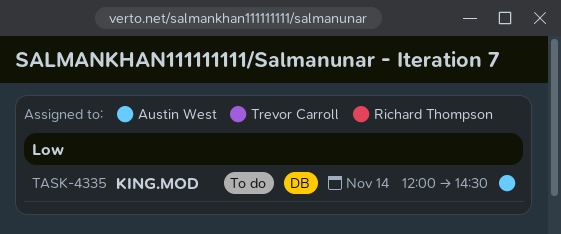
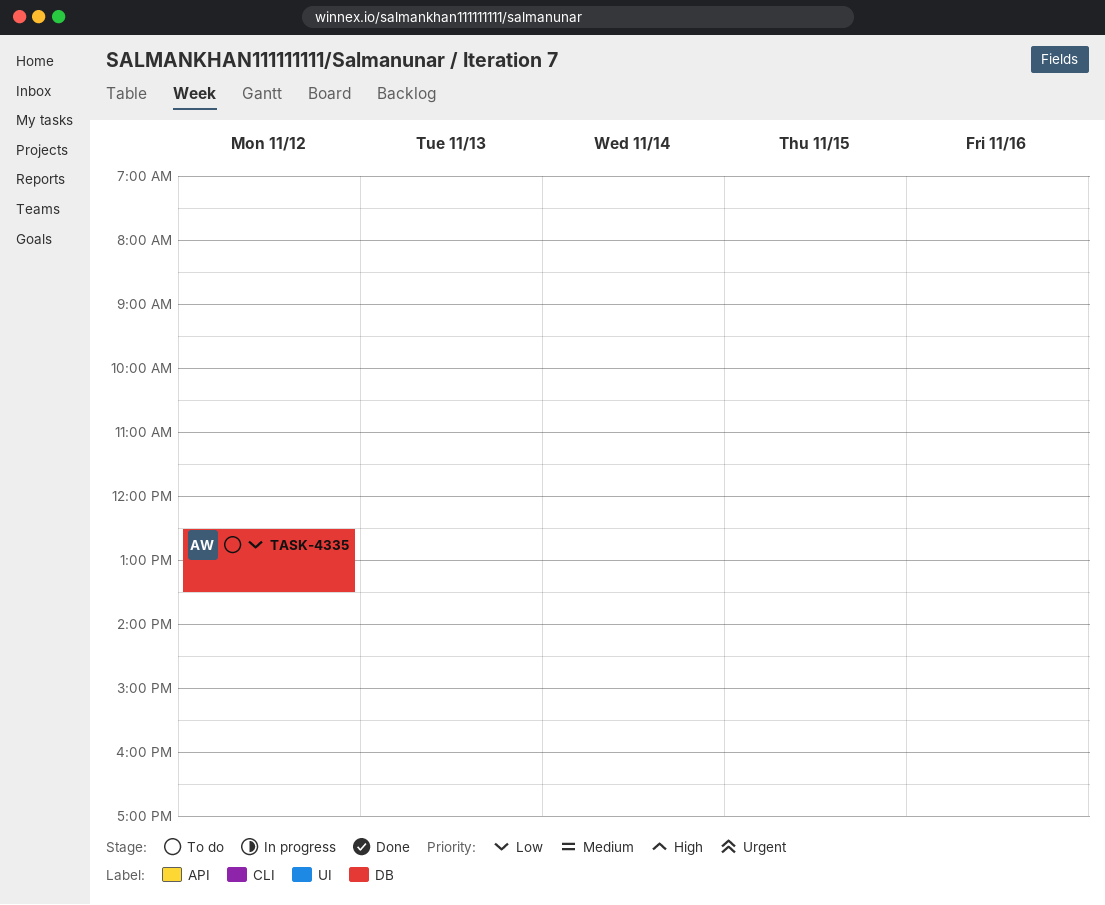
TASK-4335, day: Nov 14 -> Nov 12
TASK-4335, begins: 12:00 -> 12:30
TASK-4335, ends: 14:30 -> 13:30

